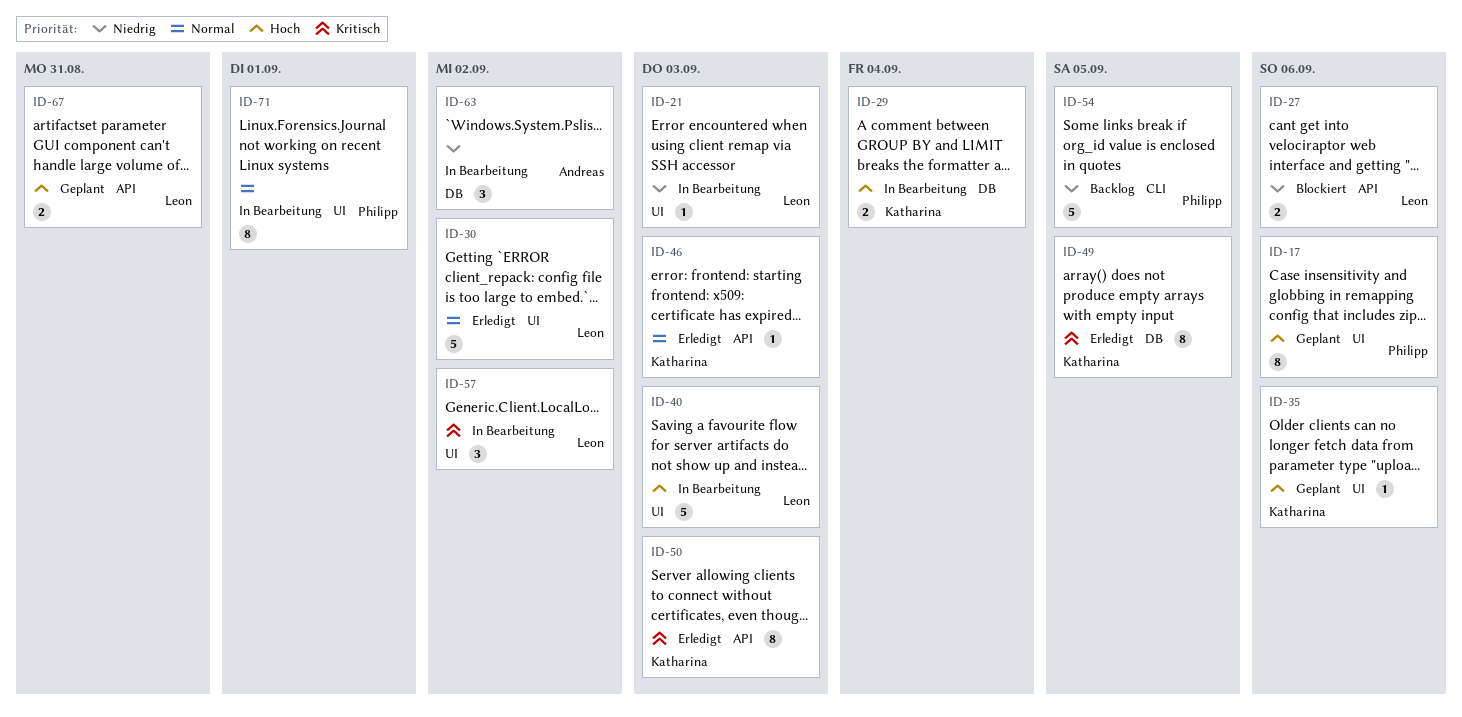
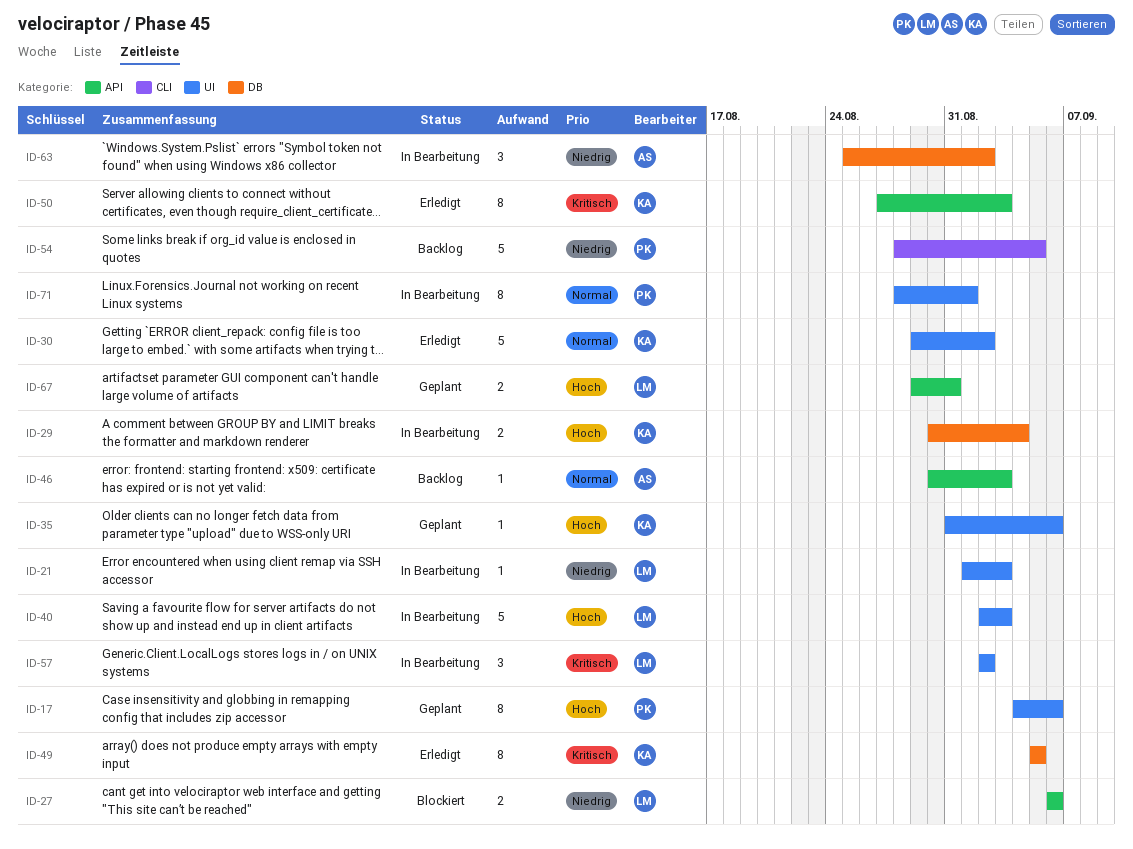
ID-30, owner: Leon -> Katharina
ID-46, status: Erledigt -> Backlog
ID-46, owner: Katharina -> Andreas

